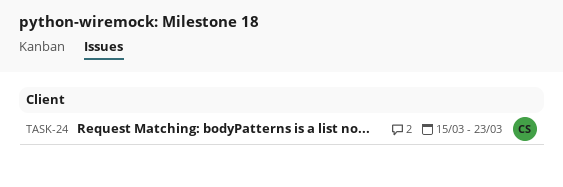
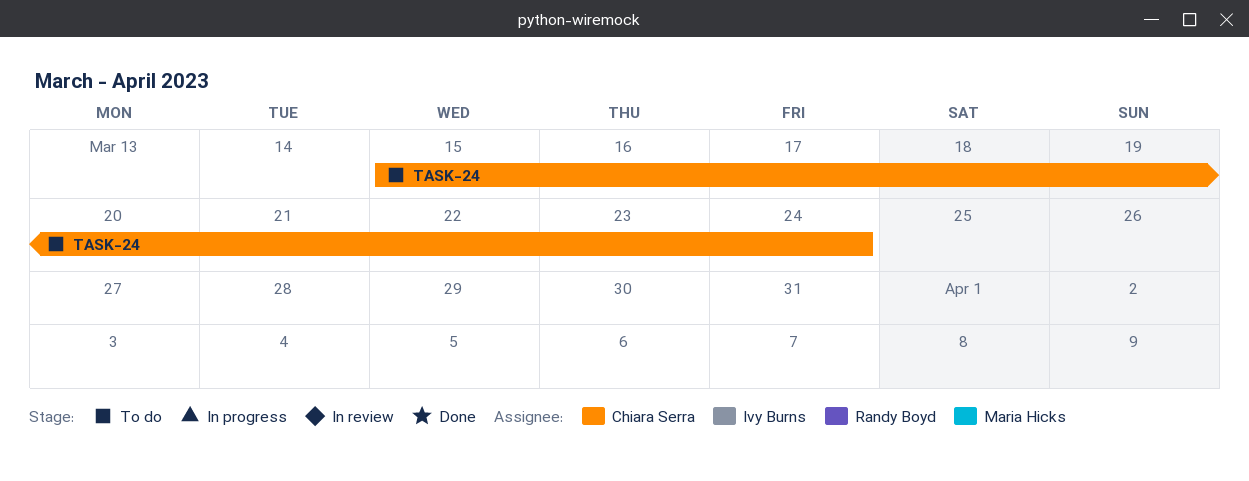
TASK-24, due: Mar 23 -> Mar 24

